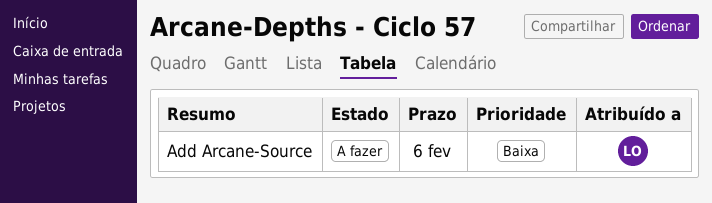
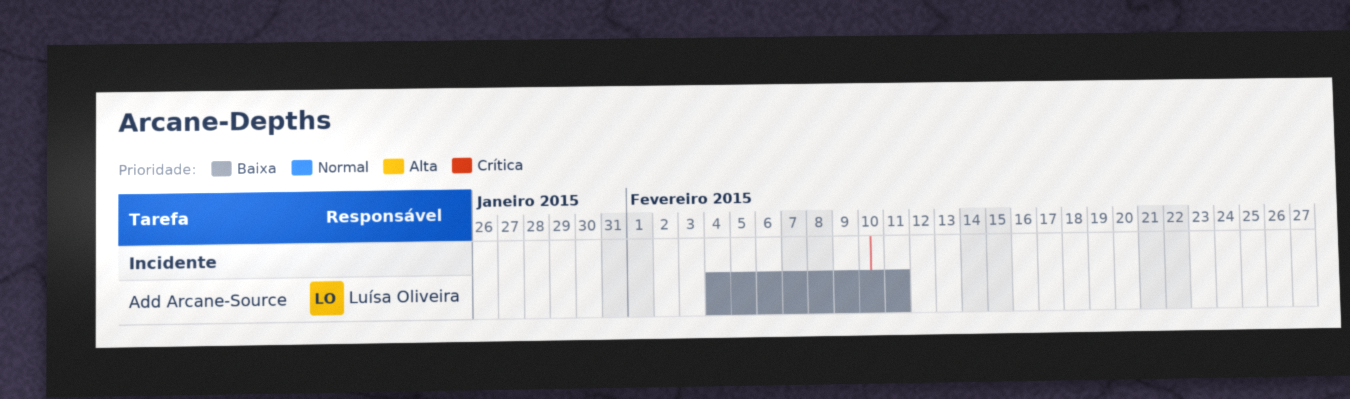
Add Arcane-Source, due: Feb 6 -> Feb 11

